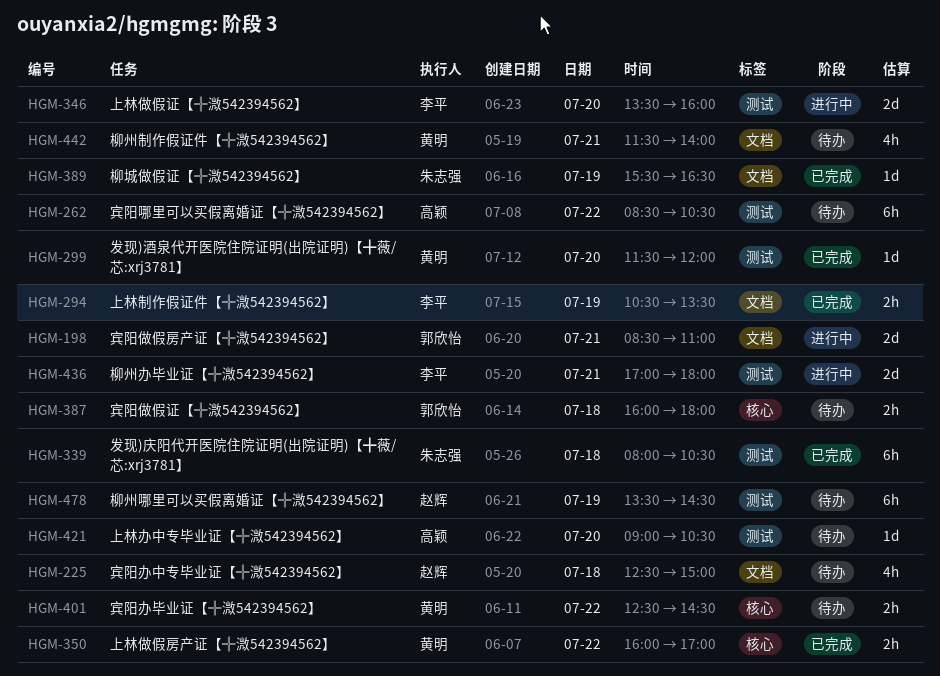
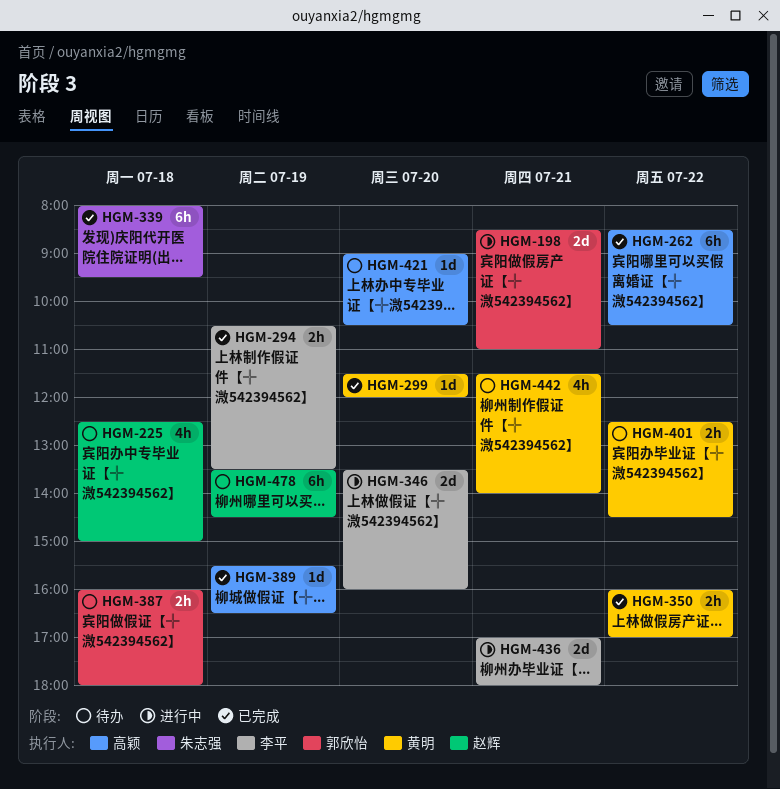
HGM-262, status: 待办 -> 已完成
HGM-339, ends: 10:30 -> 09:30
HGM-389, owner: 朱志强 -> 高颖

